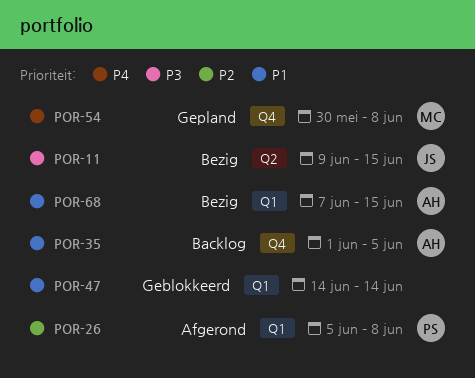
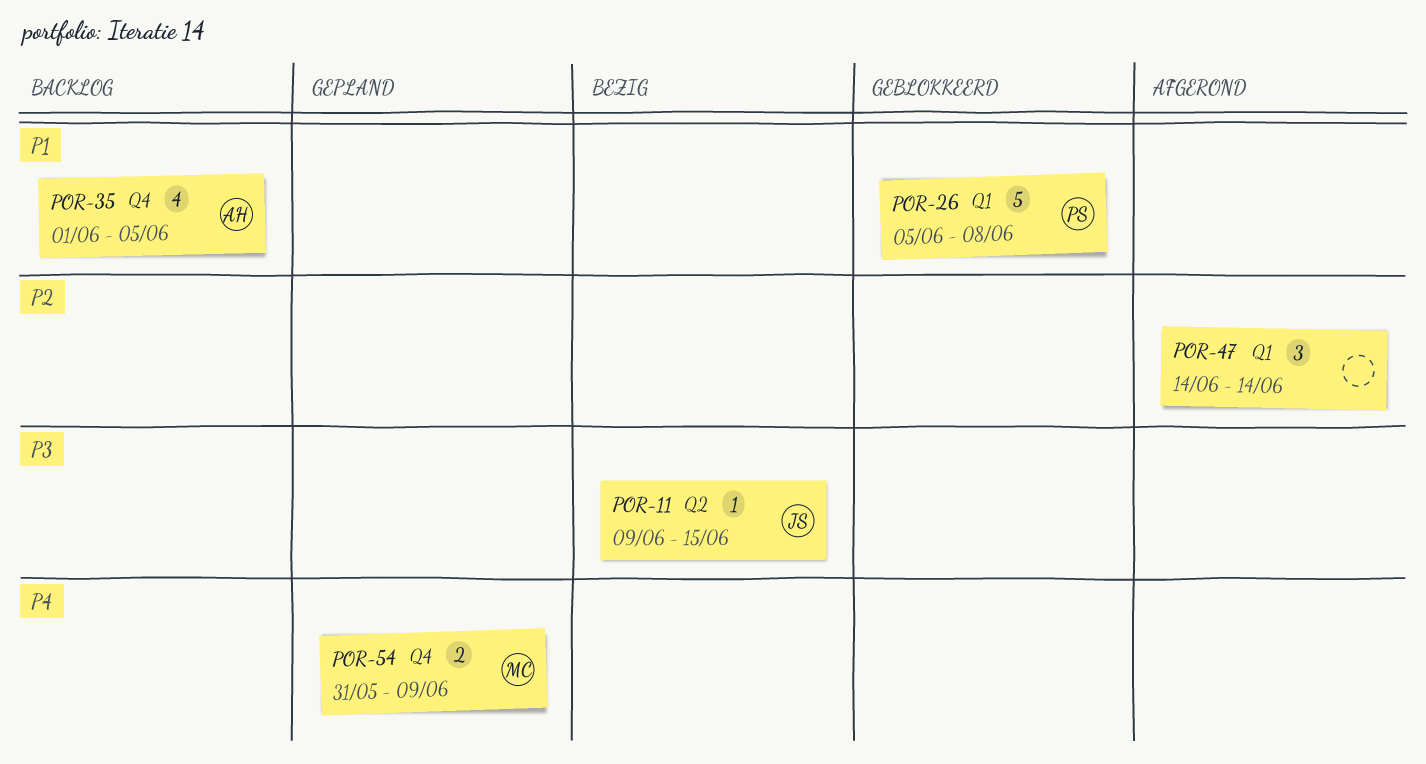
POR-26, status: Afgerond -> Geblokkeerd
POR-26, priority: P2 -> P1
POR-47, status: Geblokkeerd -> Afgerond
POR-47, priority: P1 -> P2
POR-54, start: May 30 -> May 31
POR-54, due: Jun 8 -> Jun 9
POR-68: present -> none

